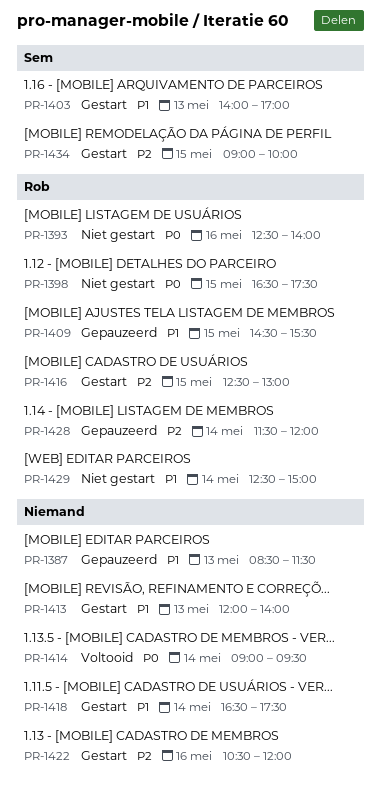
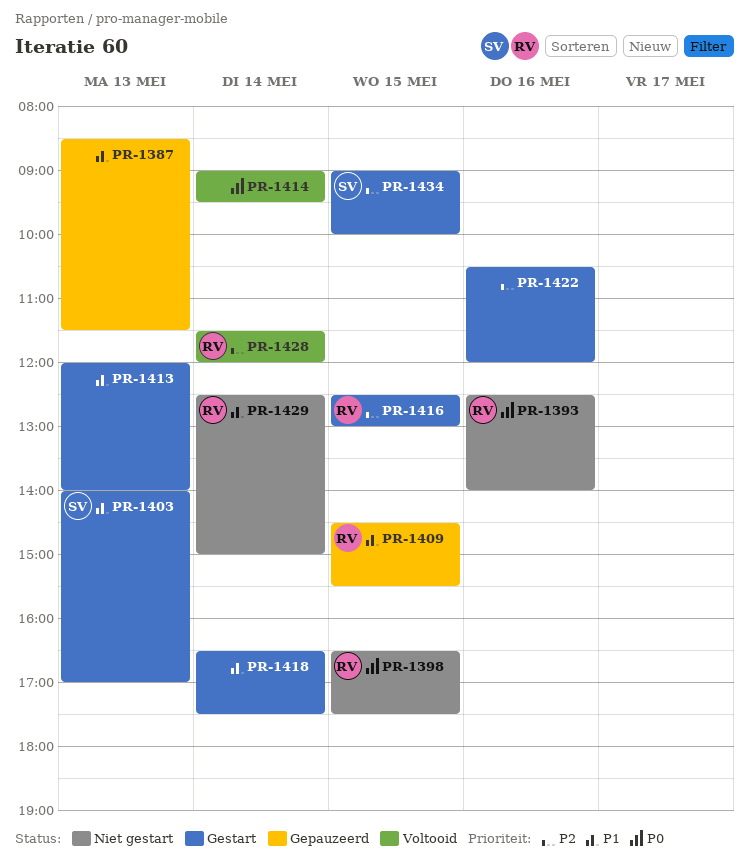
PR-1428, status: Gepauzeerd -> Voltooid

